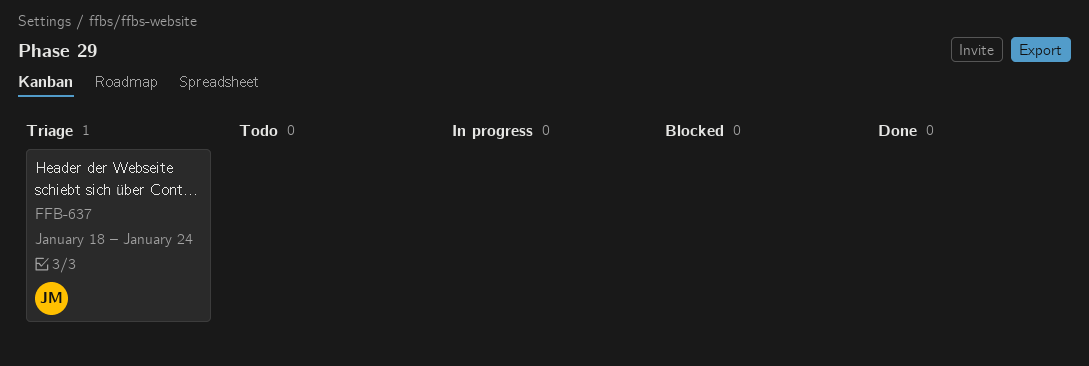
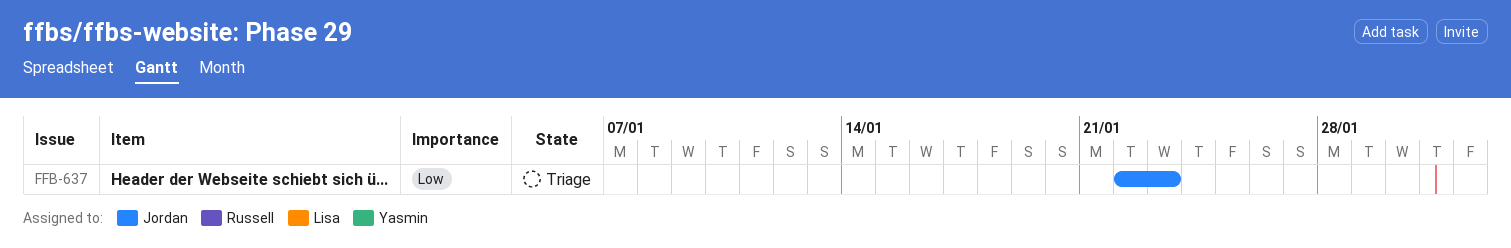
FFB-637, start: Jan 18 -> Jan 22
FFB-637, due: Jan 24 -> Jan 23

